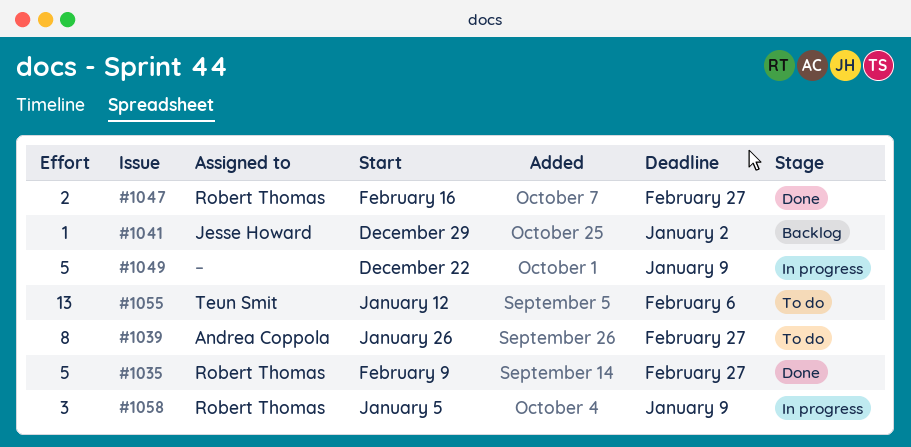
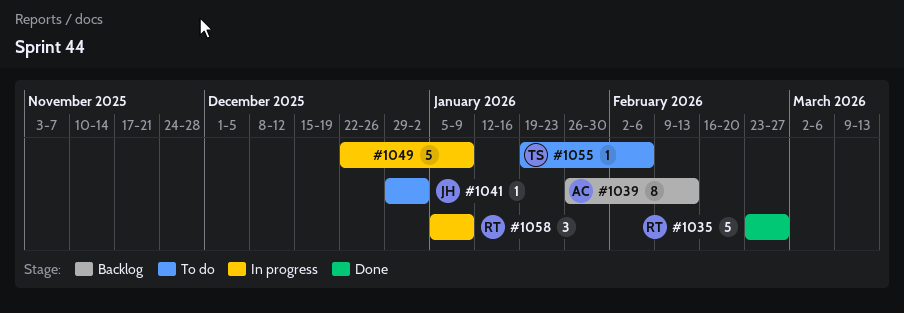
#1035, start: Feb 9 -> Feb 23
#1039, status: To do -> Backlog
#1039, due: Feb 27 -> Feb 13
#1041, status: Backlog -> To do
#1047: present -> none
#1055, estimate: 13 -> 1
#1055, start: Jan 12 -> Jan 19

